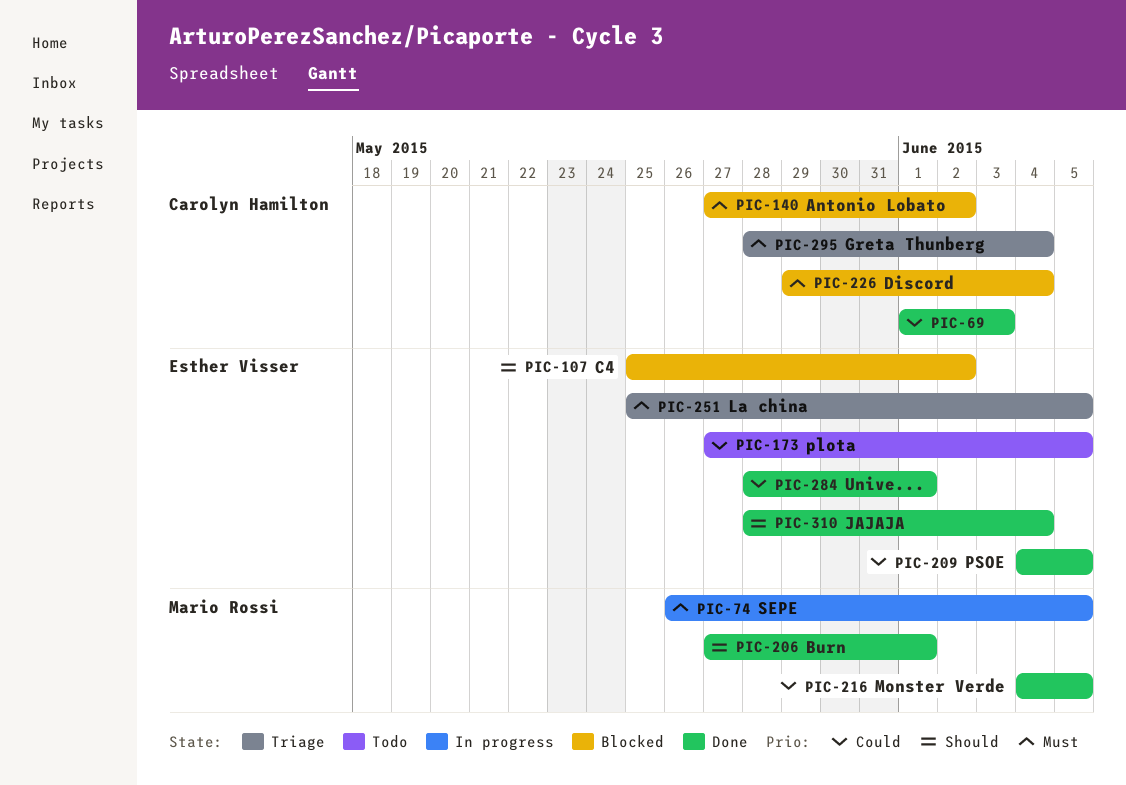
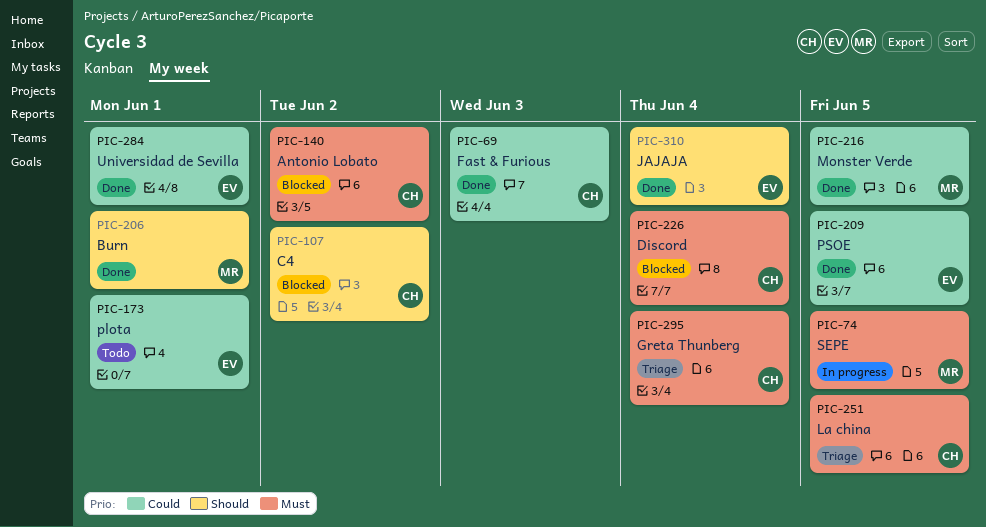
PIC-107, owner: Esther Visser -> Carolyn Hamilton
PIC-173, due: Jun 5 -> Jun 1
PIC-251, owner: Esther Visser -> Carolyn Hamilton

